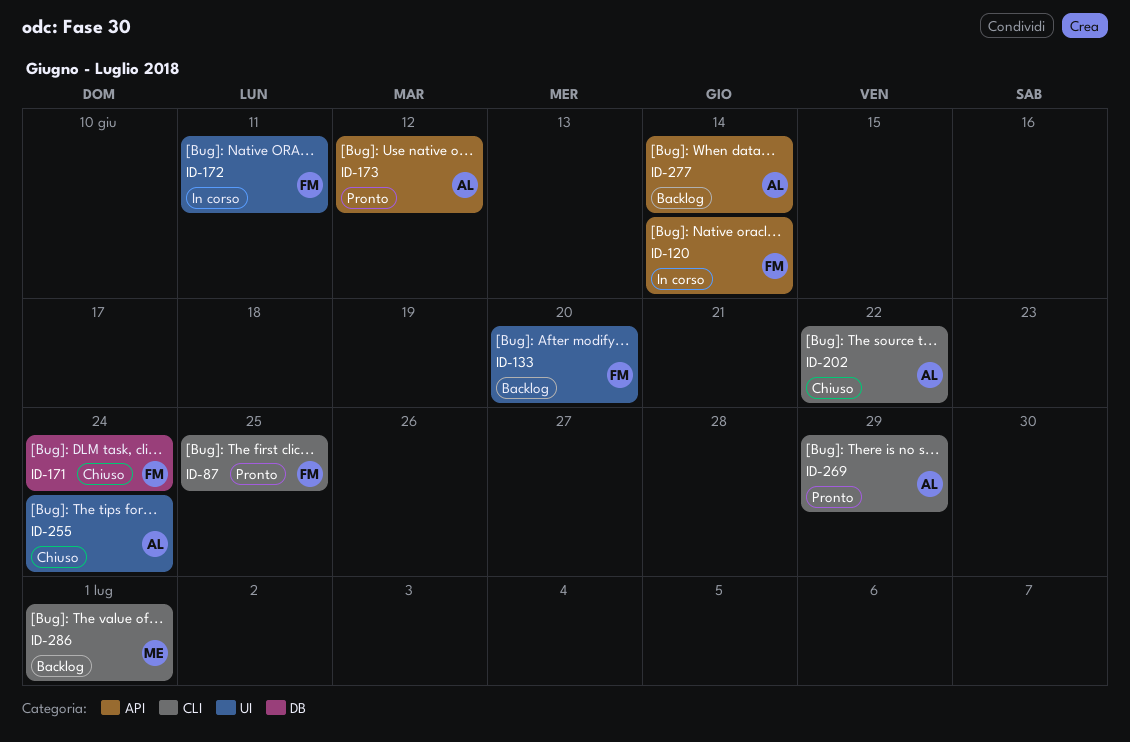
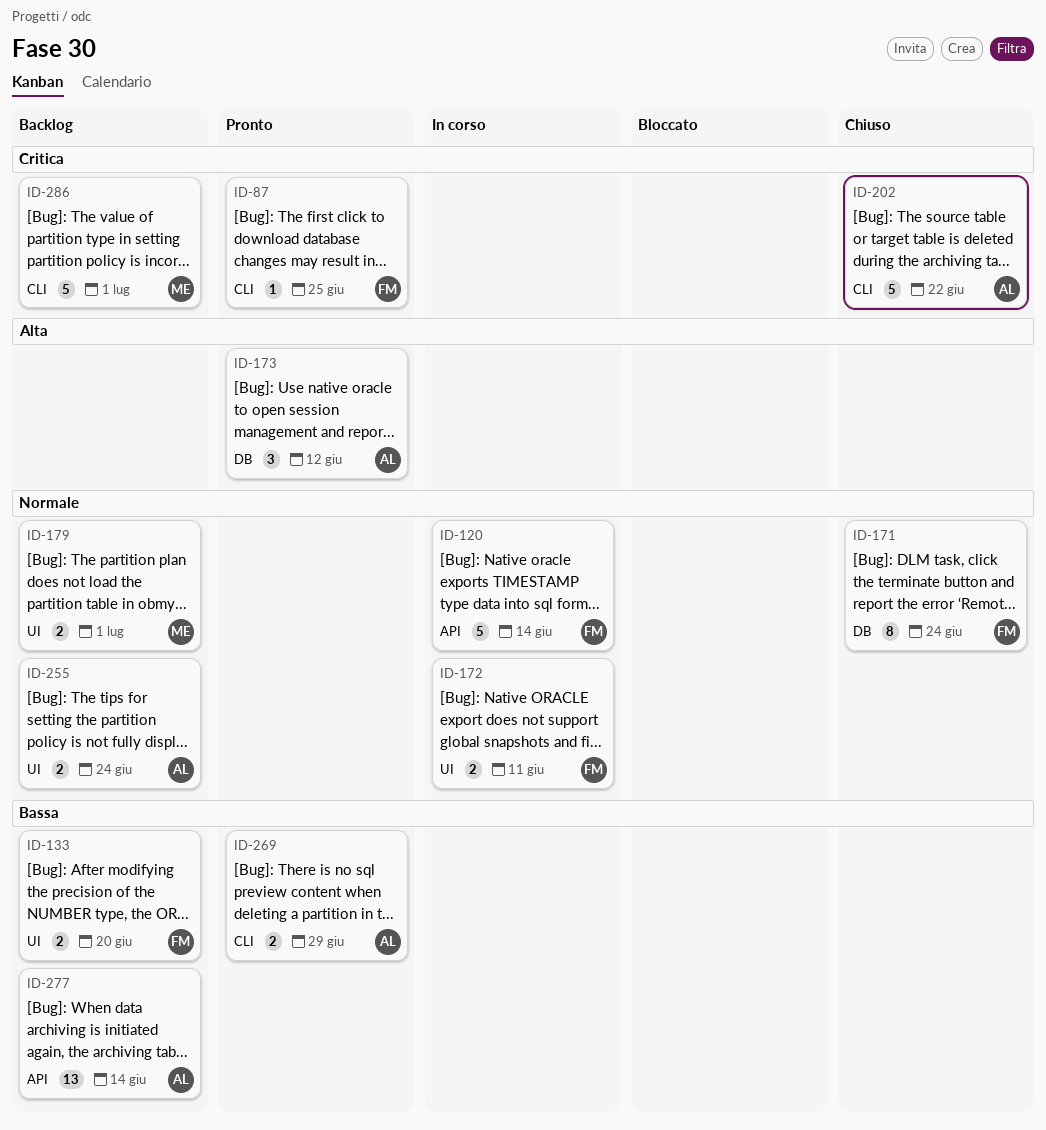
ID-173, label: API -> DB
ID-179: none -> present
ID-255, status: Chiuso -> Backlog

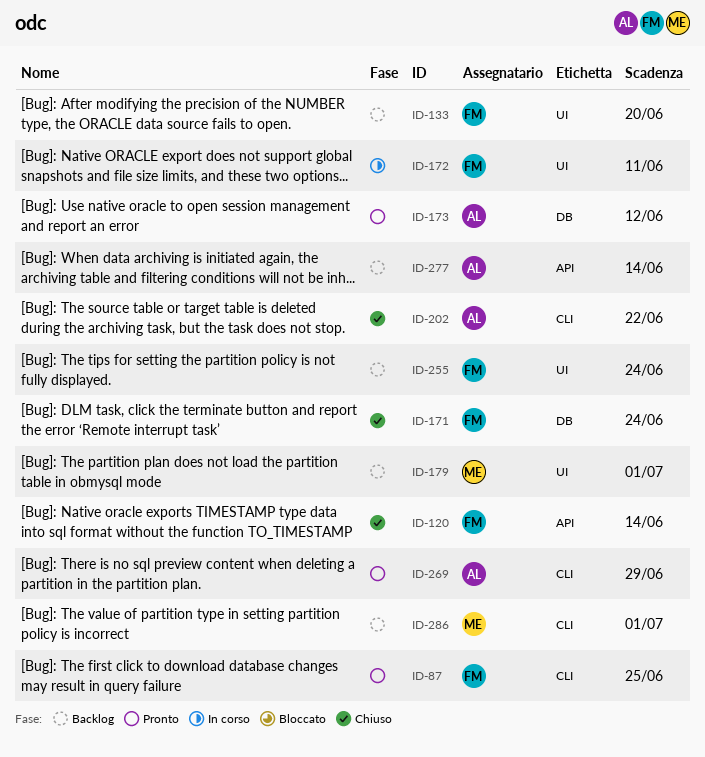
ID-120, status: In corso -> Chiuso
ID-255, owner: AL -> FM

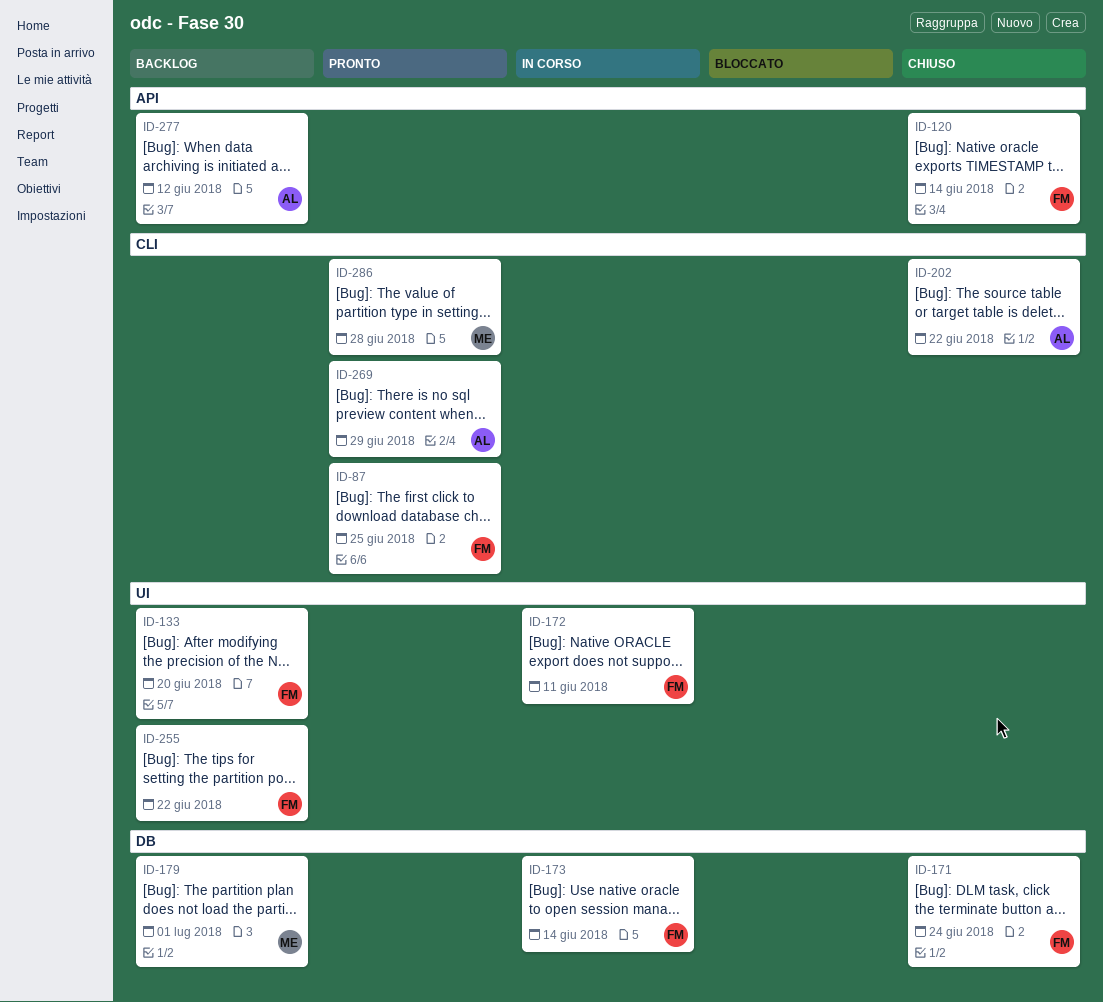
ID-173, status: Pronto -> In corso
ID-173, owner: AL -> FM
ID-173, due: Jun 12 -> Jun 14
ID-179, label: UI -> DB
ID-255, due: Jun 24 -> Jun 22
ID-277, due: Jun 14 -> Jun 12
ID-286, status: Backlog -> Pronto
ID-286, due: Jul 1 -> Jun 28

